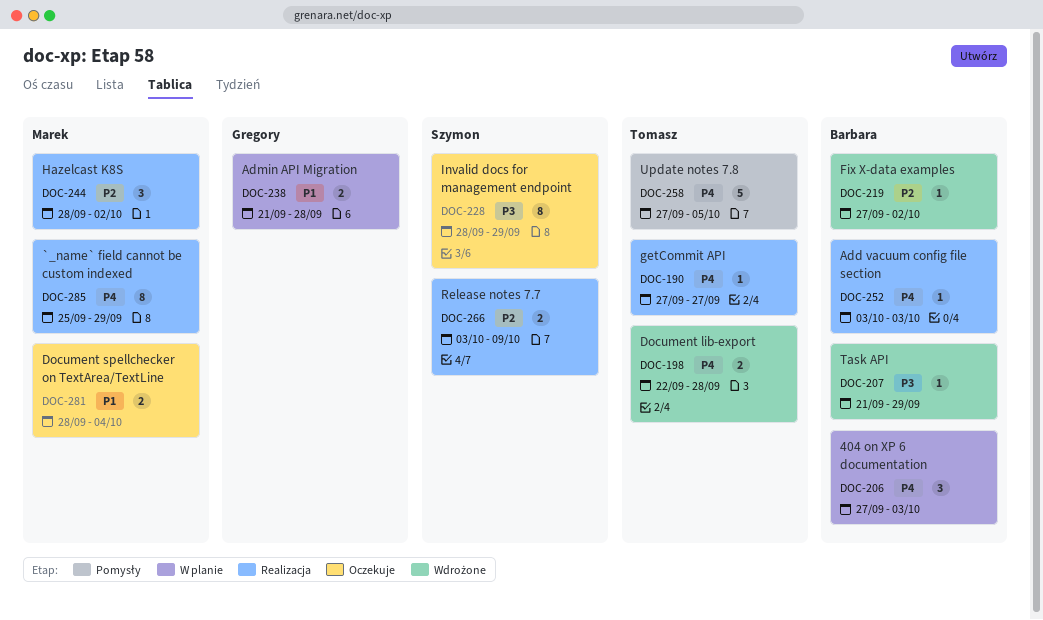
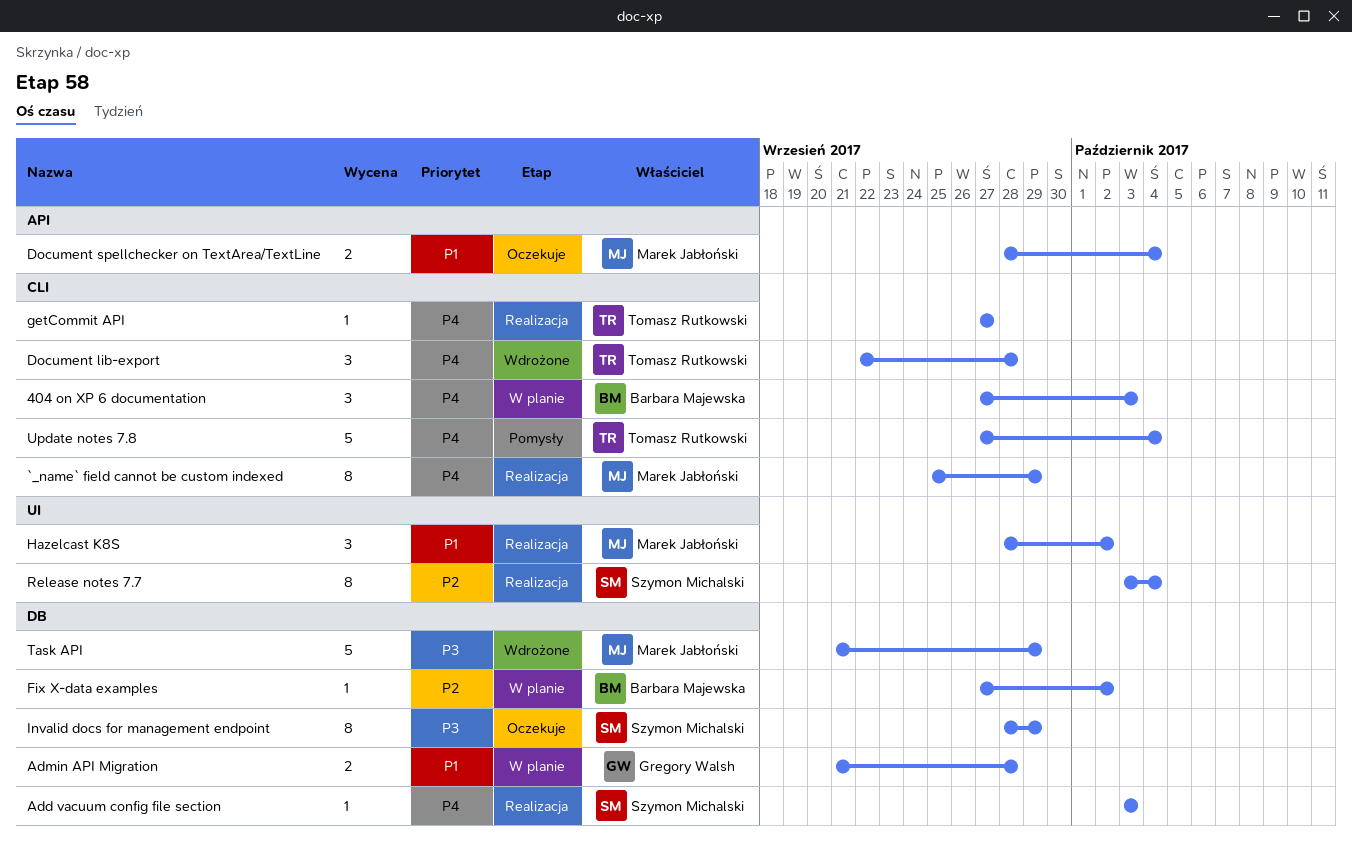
Add vacuum config file section, owner: Barbara Majewska -> Szymon Michalski
Document lib-export, estimate: 2 -> 3
Fix X-data examples, status: Wdrożone -> W planie
Hazelcast K8S, priority: P2 -> P1
Release notes 7.7, estimate: 2 -> 8
Release notes 7.7, due: Oct 9 -> Oct 4
Task API, owner: Barbara Majewska -> Marek Jabłoński
Task API, estimate: 1 -> 5
Update notes 7.8, due: Oct 5 -> Oct 4

